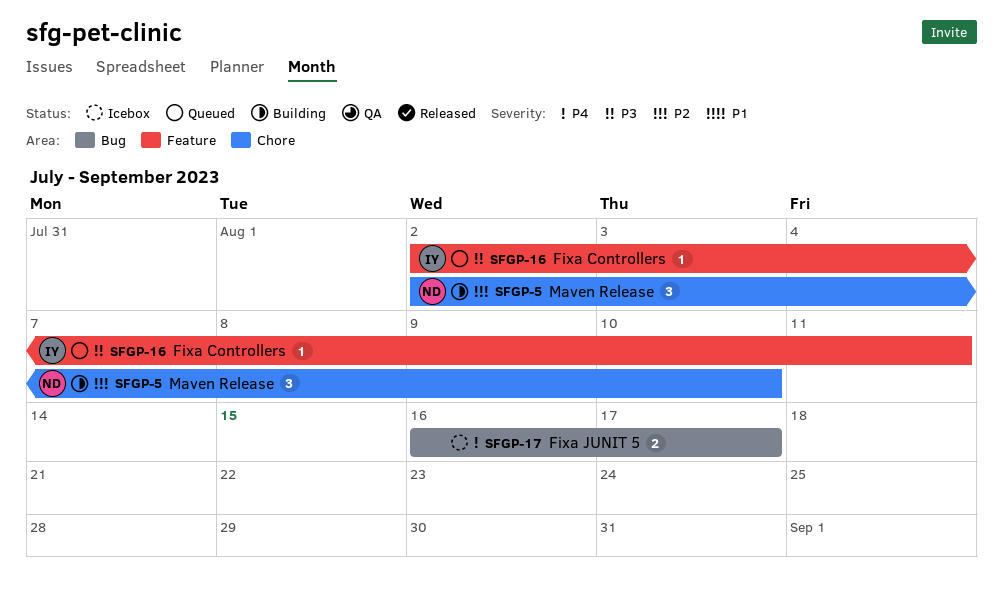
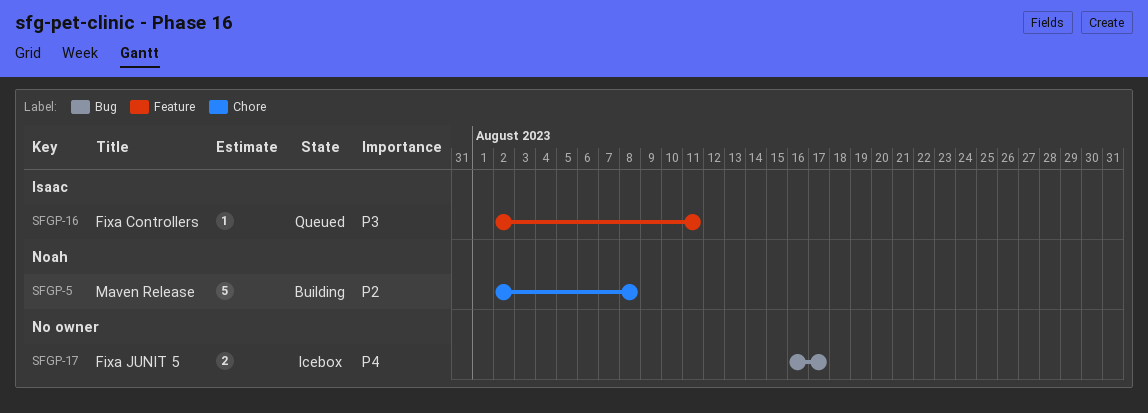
SFGP-5, estimate: 3 -> 5
SFGP-5, due: Aug 10 -> Aug 8

